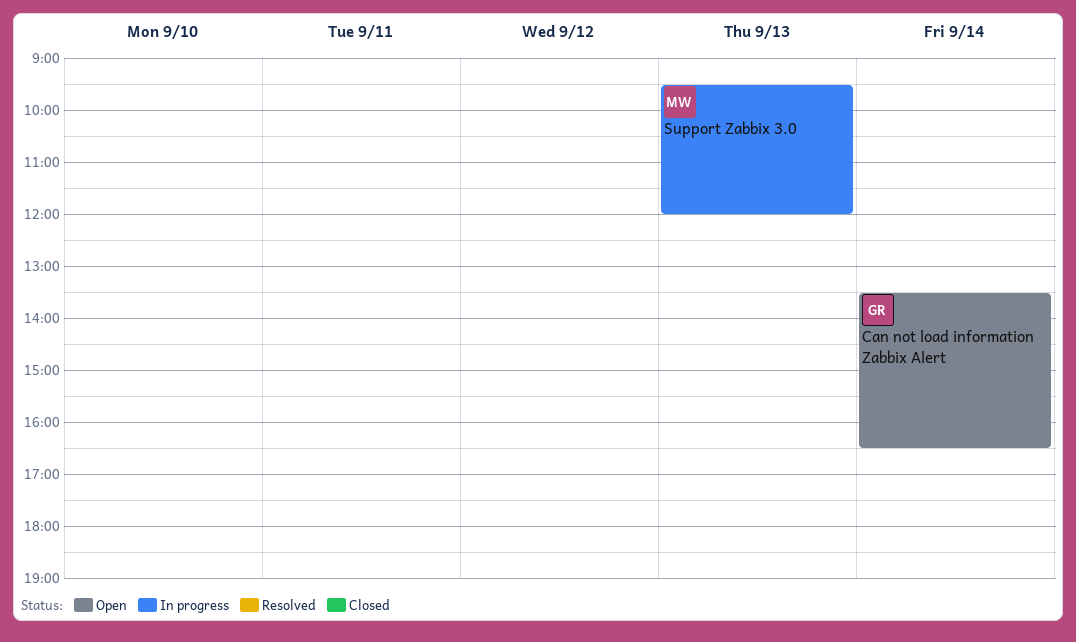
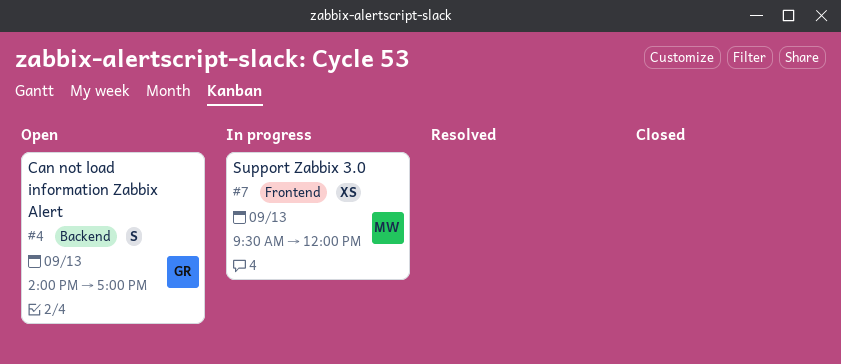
Can not load information Zabbix Alert, day: Sep 14 -> Sep 13
Can not load information Zabbix Alert, begins: 13:30 -> 14:00
Can not load information Zabbix Alert, ends: 16:30 -> 17:00

